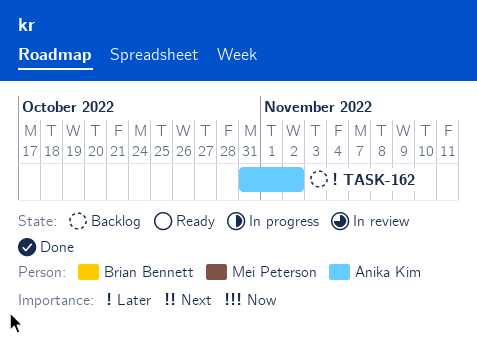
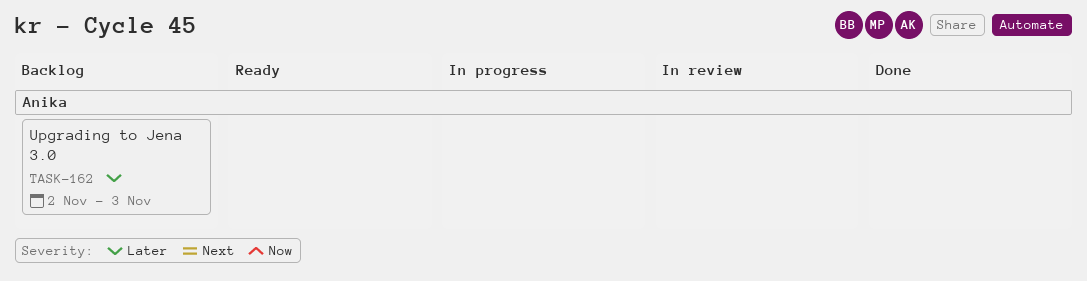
TASK-162, start: Oct 31 -> Nov 2
TASK-162, due: Nov 2 -> Nov 3

